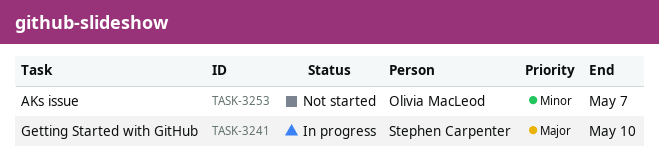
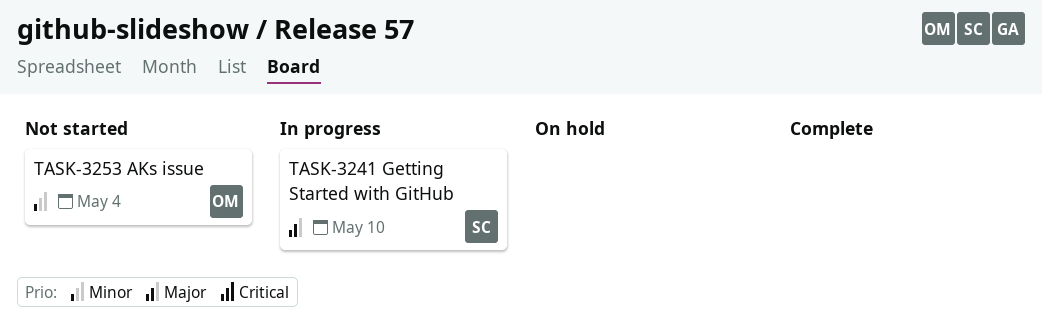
TASK-3253, due: May 7 -> May 4

